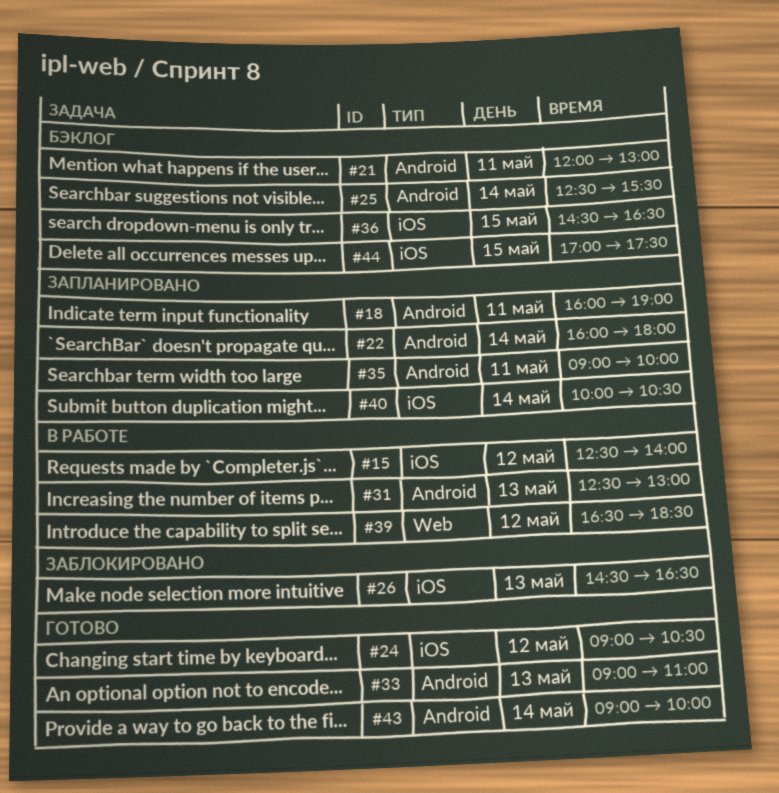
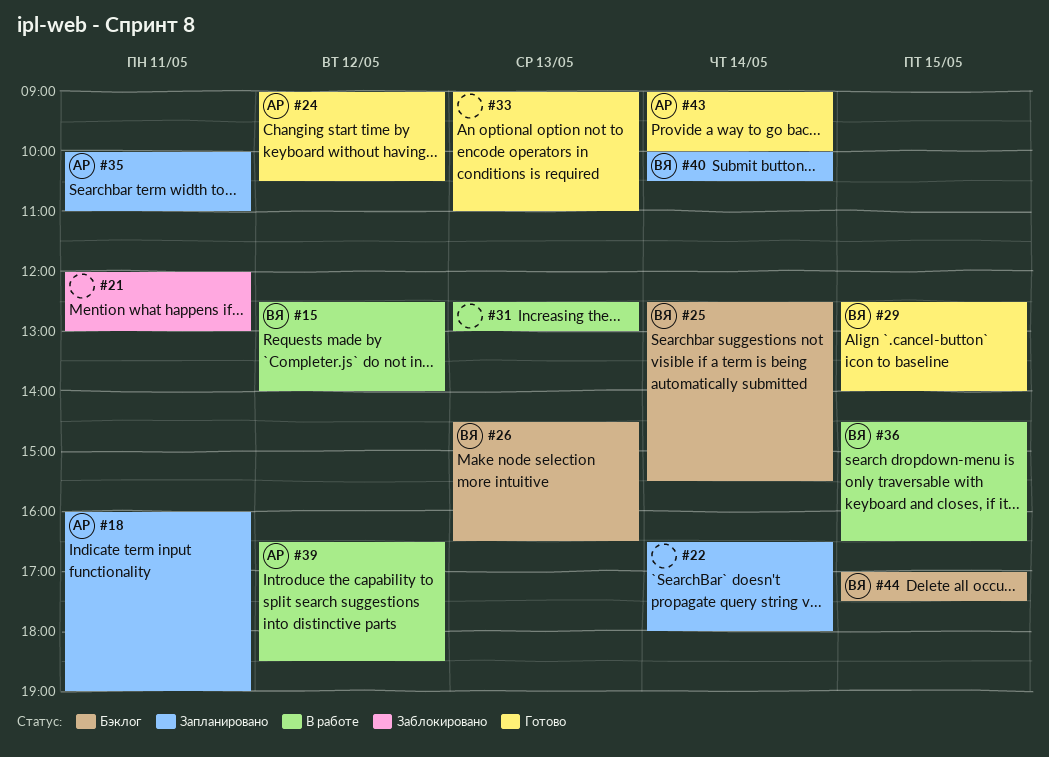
#21, status: Бэклог -> Заблокировано
#22, begins: 16:00 -> 16:30
#26, status: Заблокировано -> Бэклог
#29: none -> present
#35, begins: 09:00 -> 10:00
#35, ends: 10:00 -> 11:00
#36, status: Бэклог -> В работе

